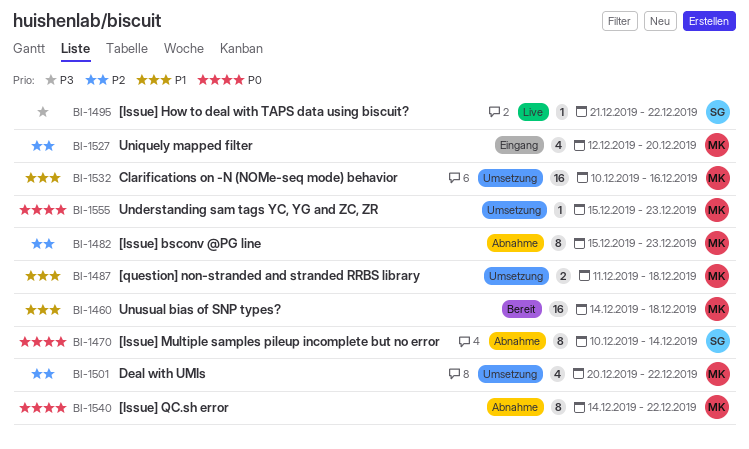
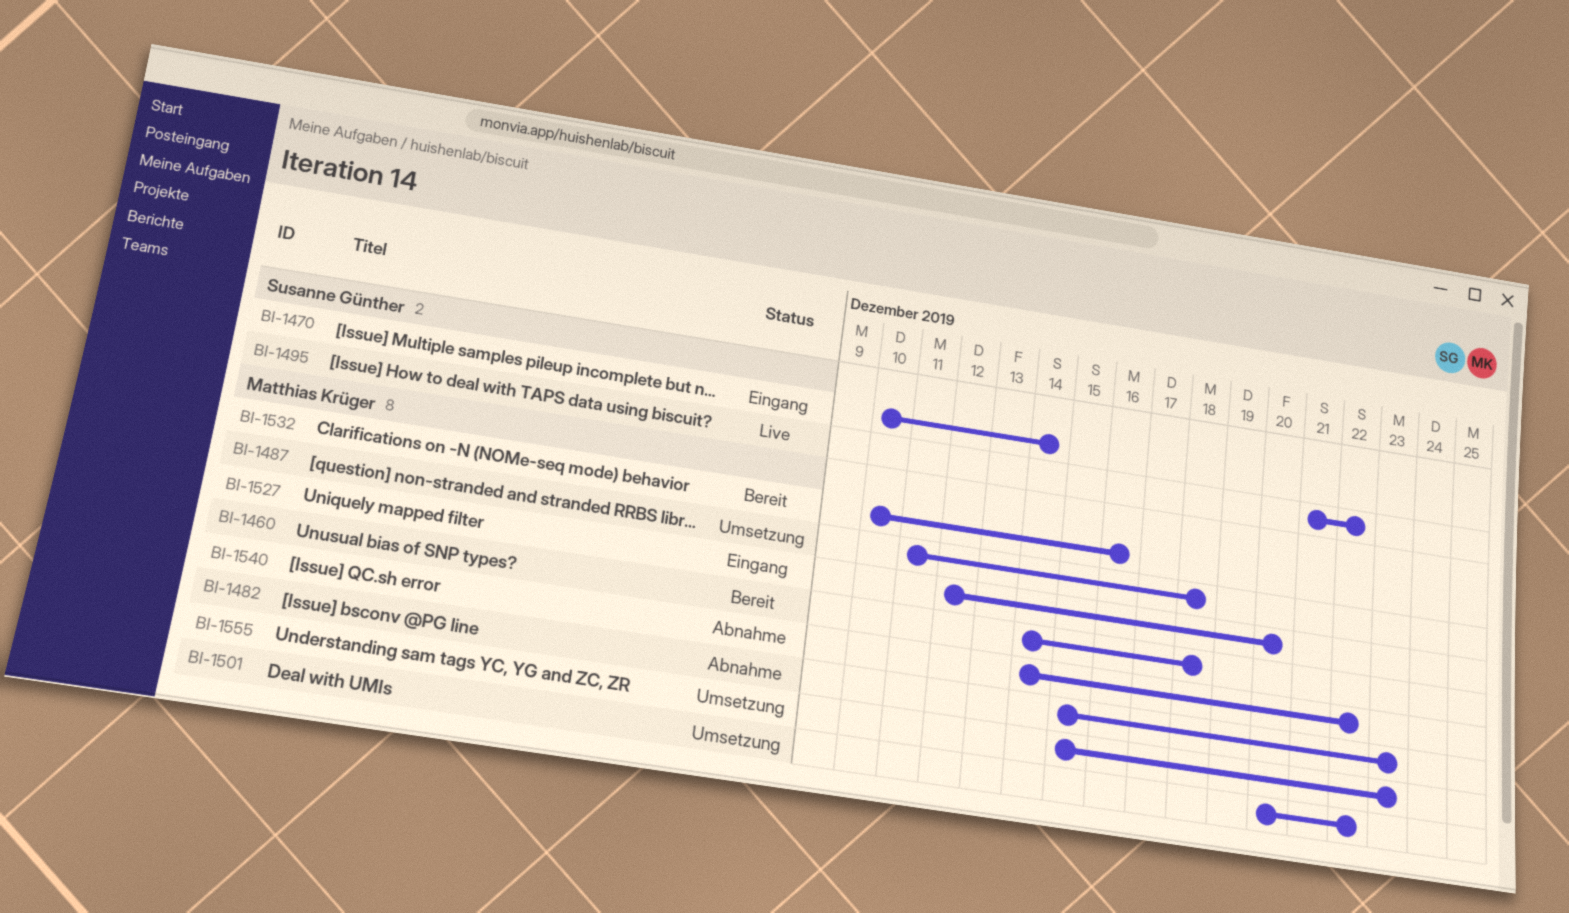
BI-1470, status: Abnahme -> Eingang
BI-1532, status: Umsetzung -> Bereit

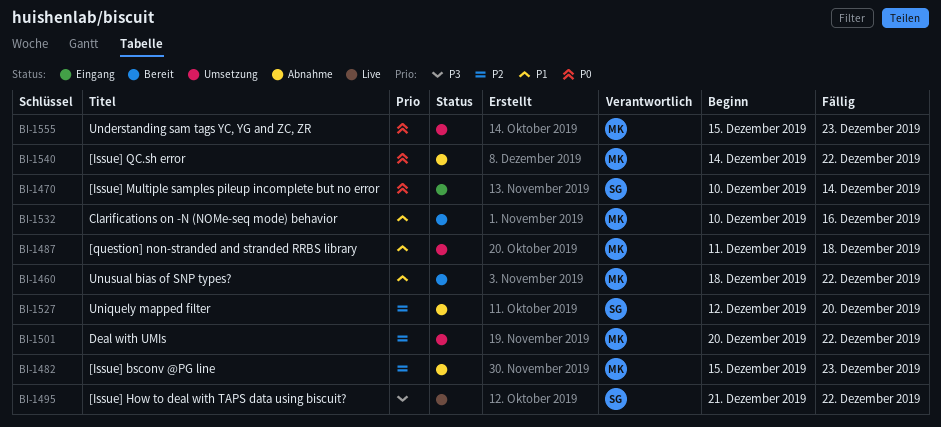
BI-1460, start: Dec 14 -> Dec 18
BI-1460, due: Dec 18 -> Dec 22
BI-1527, status: Eingang -> Abnahme
BI-1527, owner: Matthias Krüger -> Susanne Günther

